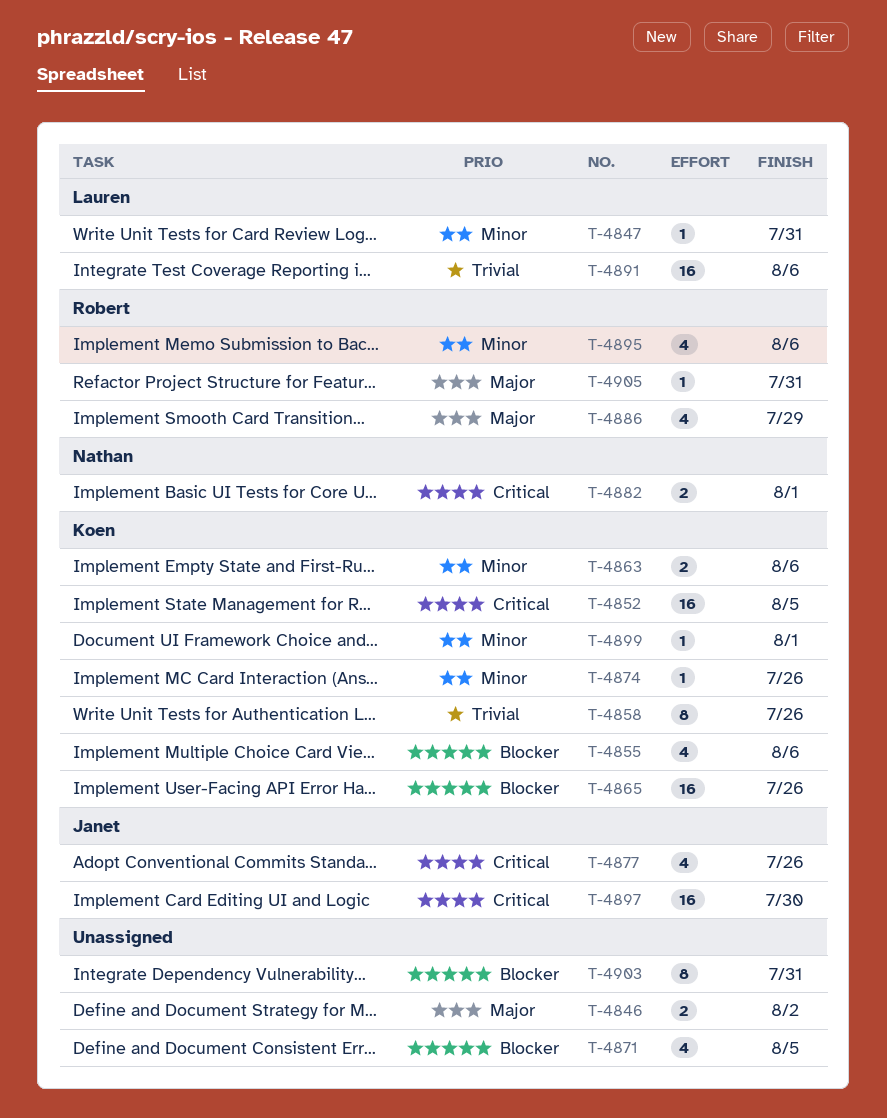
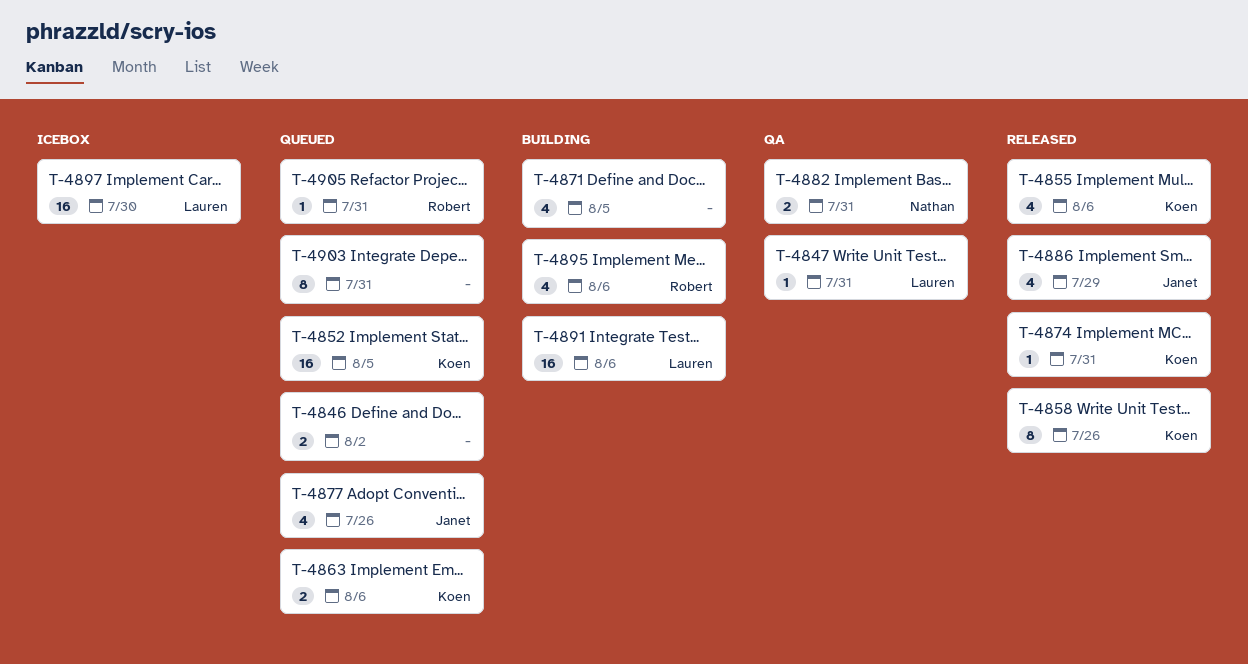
T-4865: present -> none
T-4874, due: Jul 26 -> Jul 31
T-4882, due: Aug 1 -> Jul 31
T-4886, owner: Robert -> Janet
T-4897, owner: Janet -> Lauren
T-4899: present -> none

